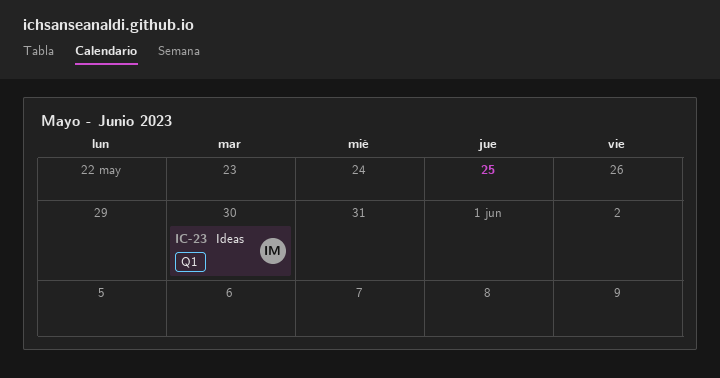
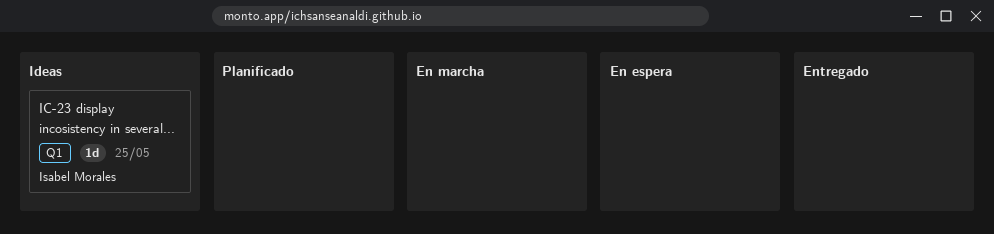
IC-23, due: May 30 -> May 25

